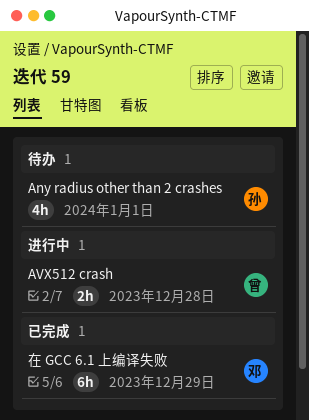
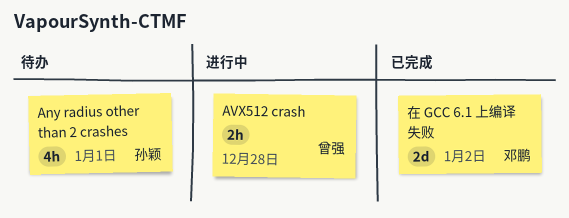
在 GCC 6.1 上编译失败, estimate: 6h -> 2d
在 GCC 6.1 上编译失败, due: Dec 29 -> Jan 2

